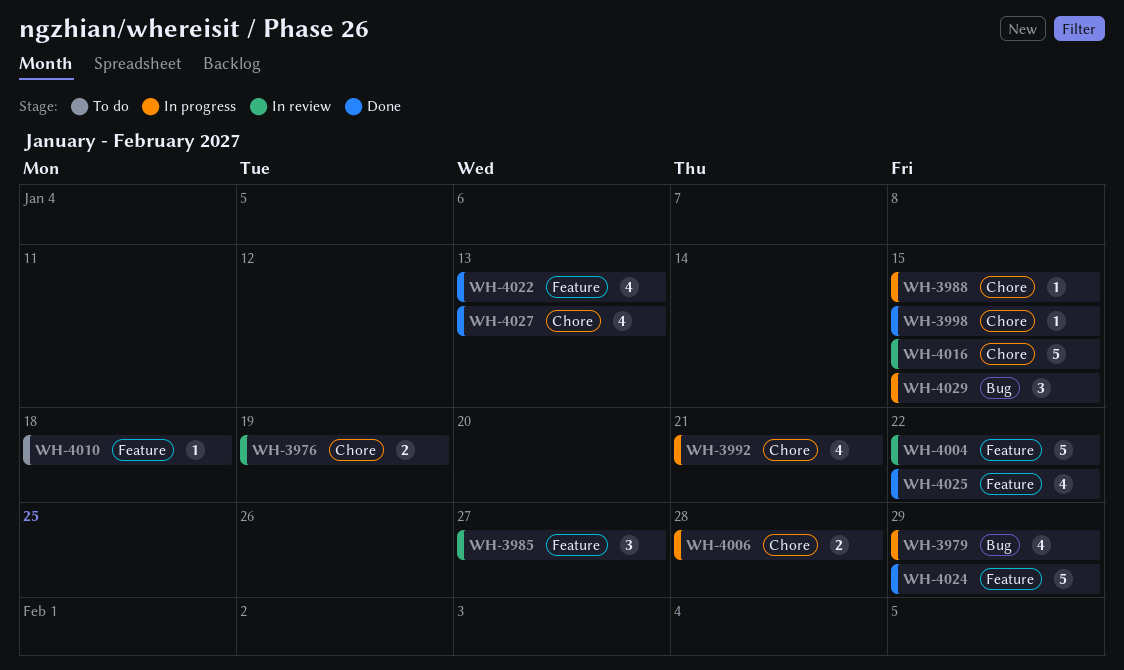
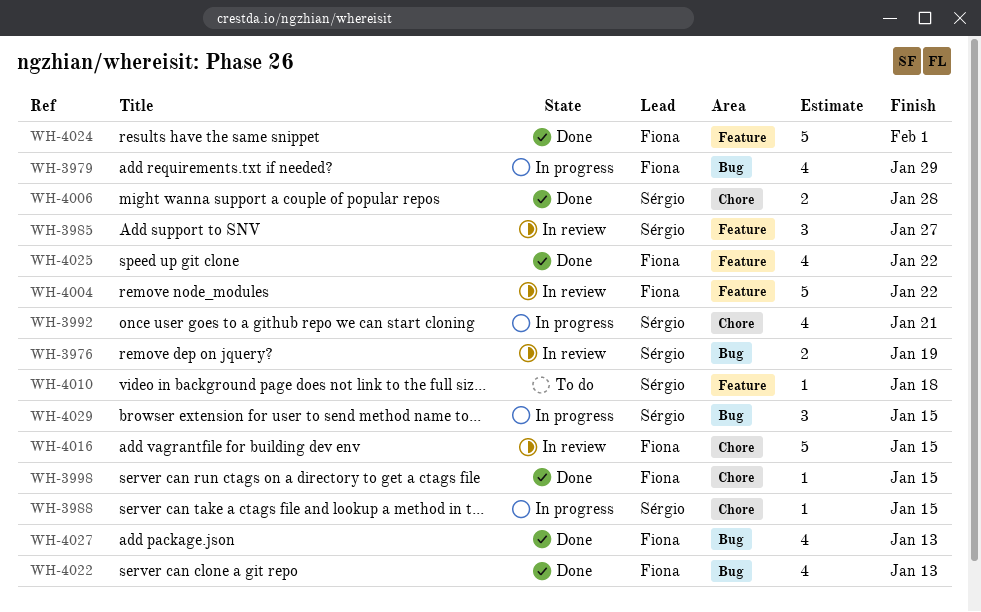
WH-3976, label: Chore -> Bug
WH-4006, status: In progress -> Done
WH-4022, label: Feature -> Bug
WH-4024, due: Jan 29 -> Feb 1
WH-4027, label: Chore -> Bug

